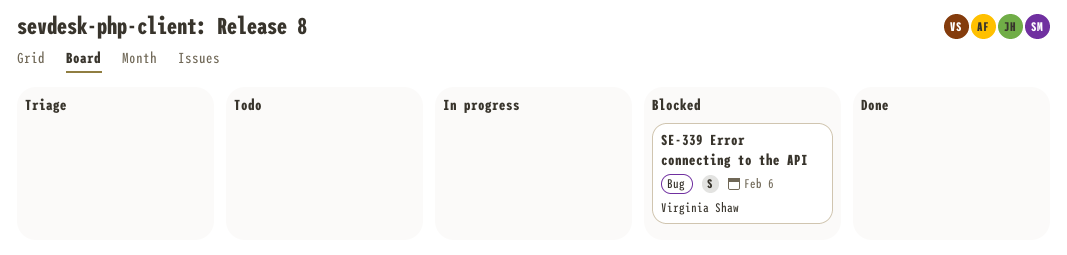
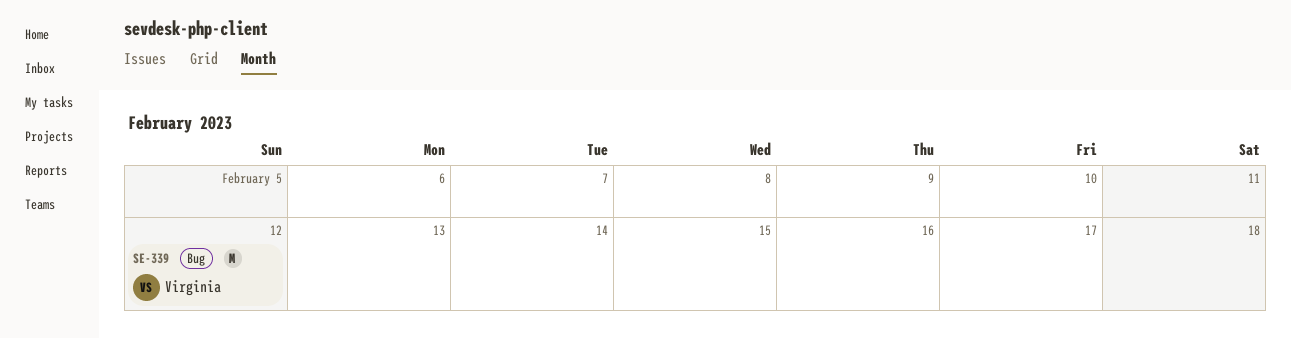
SE-339, estimate: S -> M
SE-339, due: Feb 6 -> Feb 12

